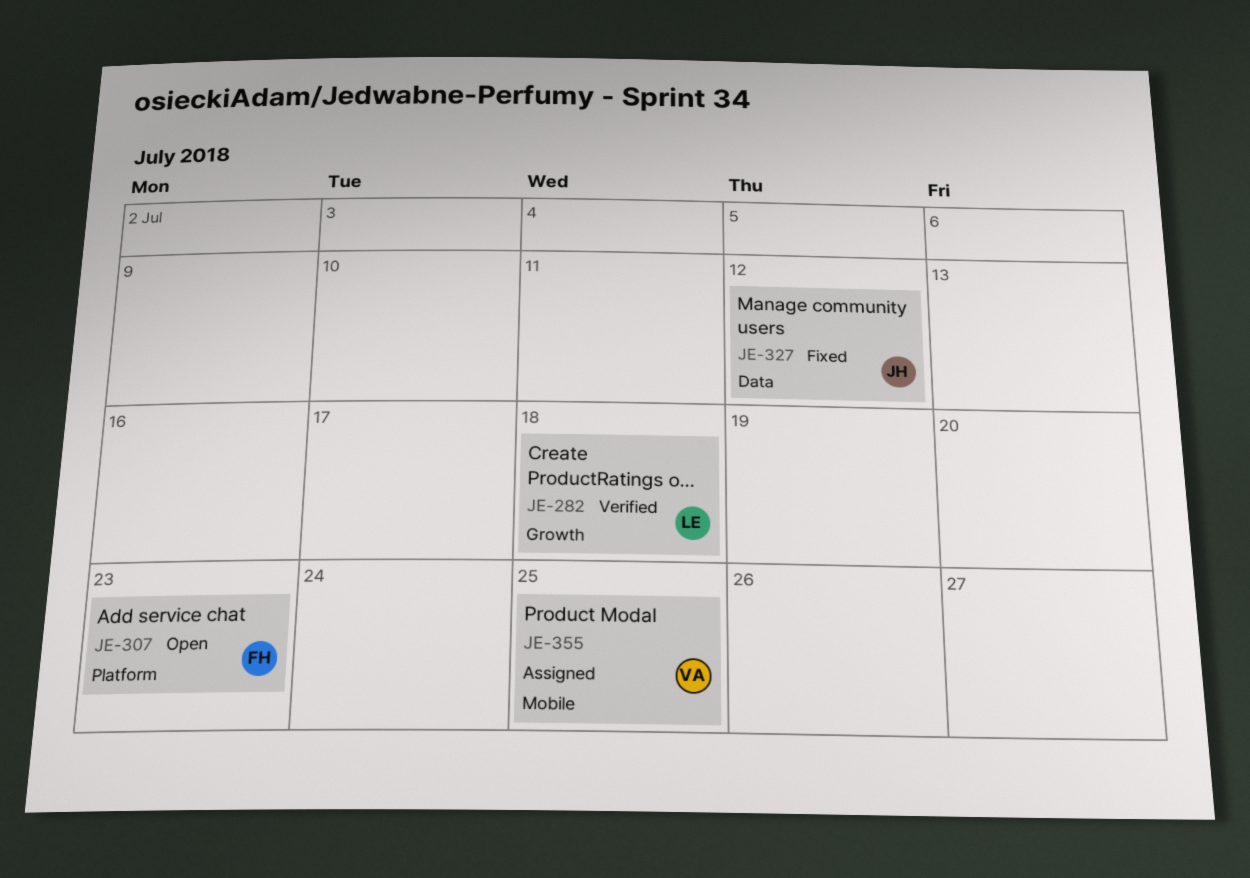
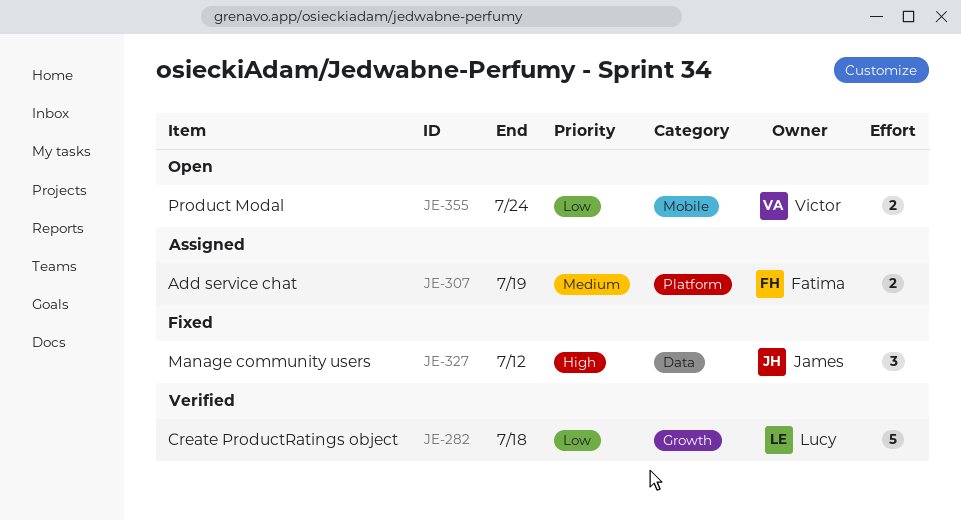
JE-307, status: Open -> Assigned
JE-307, due: Jul 23 -> Jul 19
JE-355, status: Assigned -> Open
JE-355, due: Jul 25 -> Jul 24

